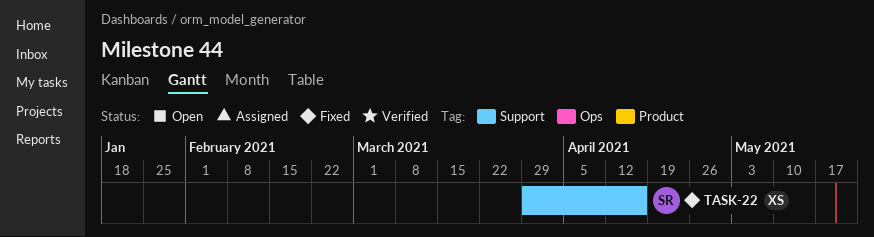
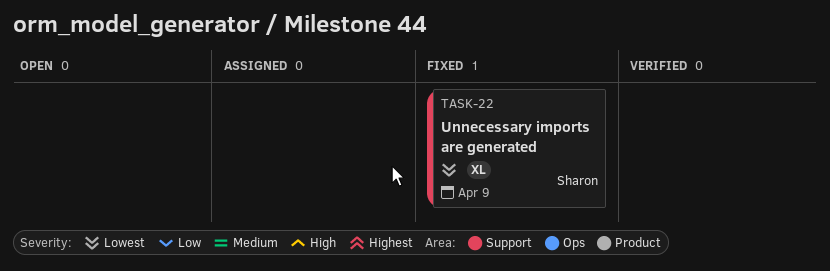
TASK-22, estimate: XS -> XL
TASK-22, due: Apr 16 -> Apr 9

